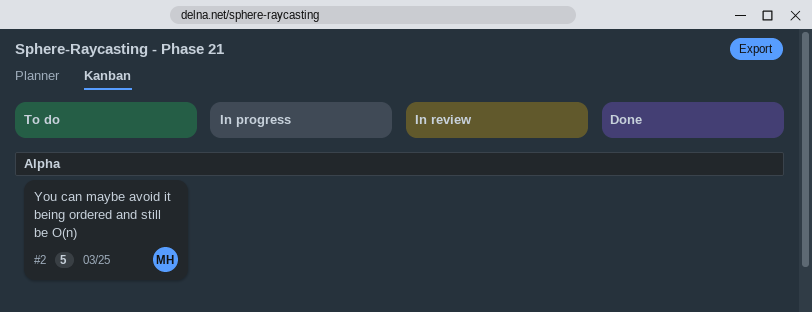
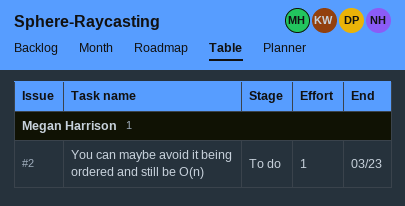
#2, estimate: 5 -> 1
#2, due: Mar 25 -> Mar 23

